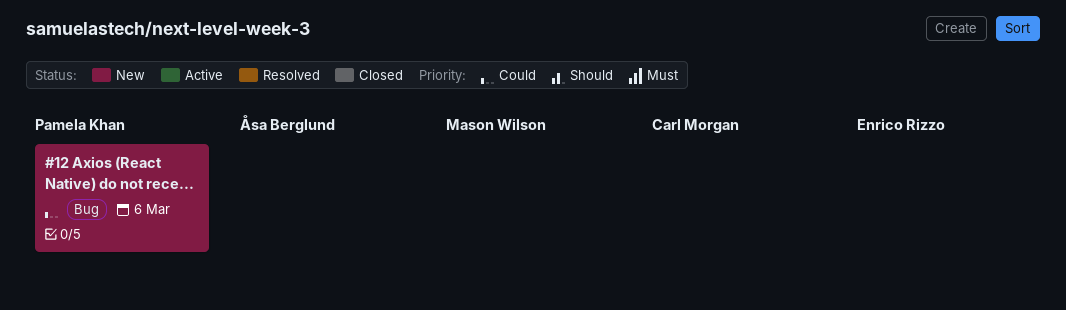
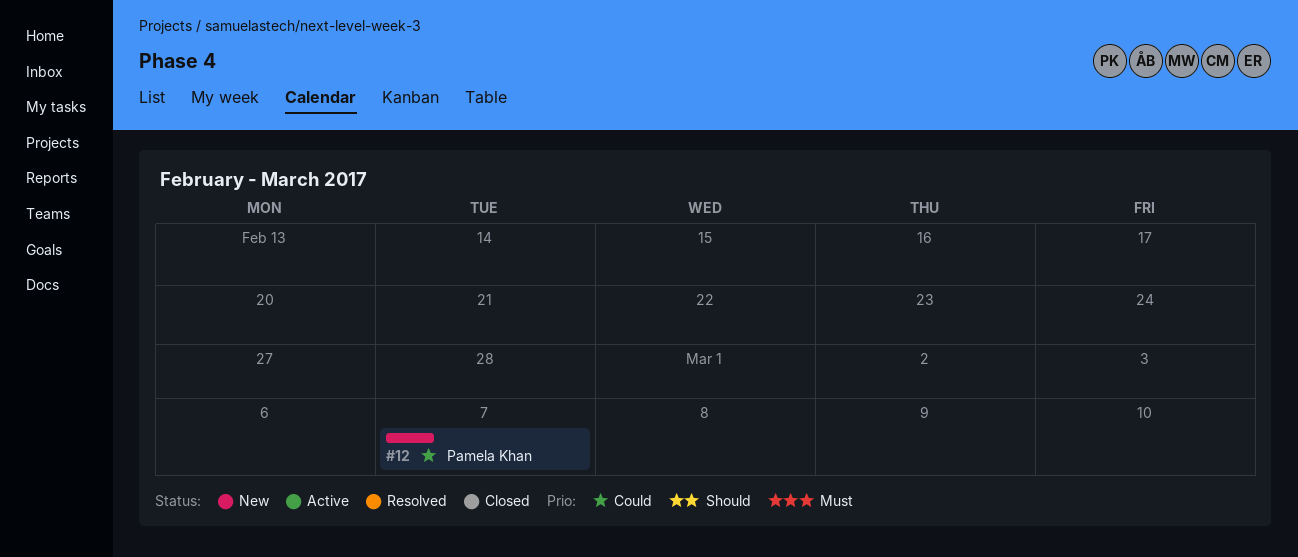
#12, due: Mar 6 -> Mar 7

